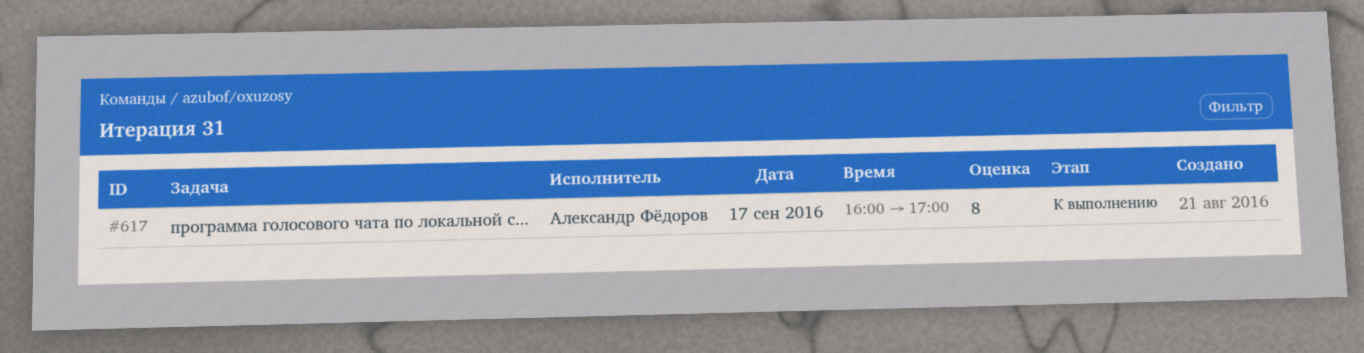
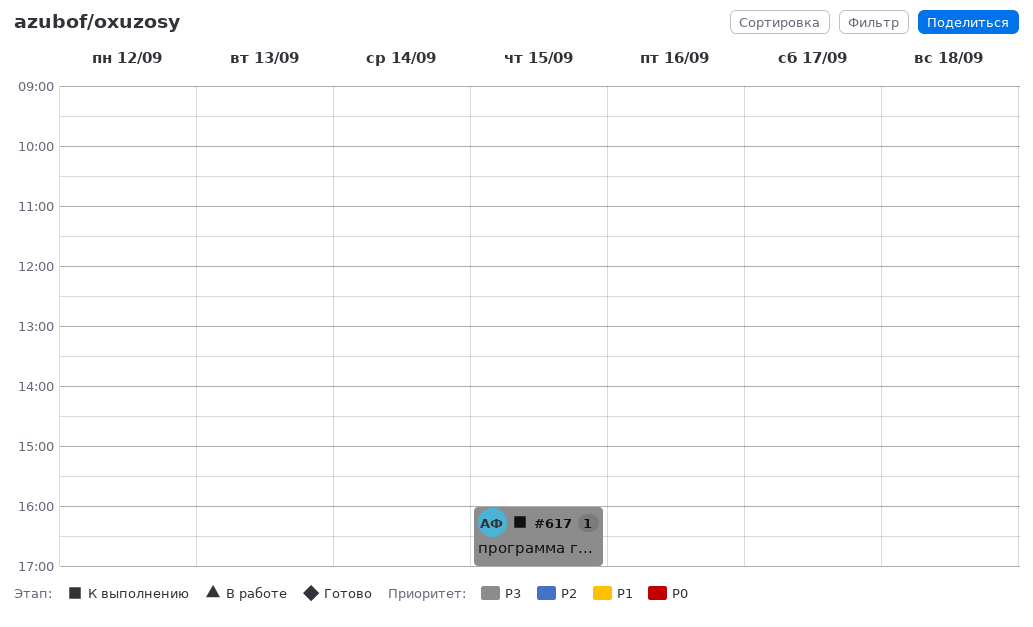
#617, estimate: 8 -> 1
#617, day: Sep 17 -> Sep 15

